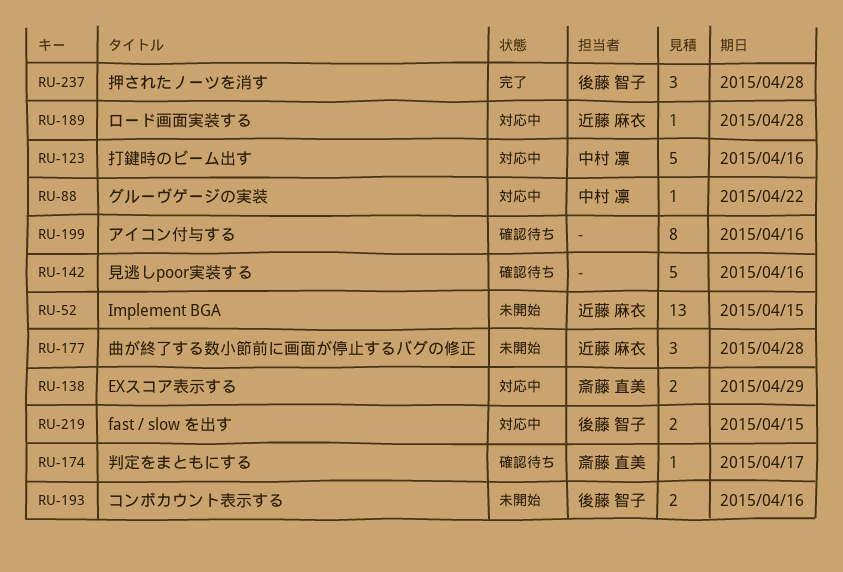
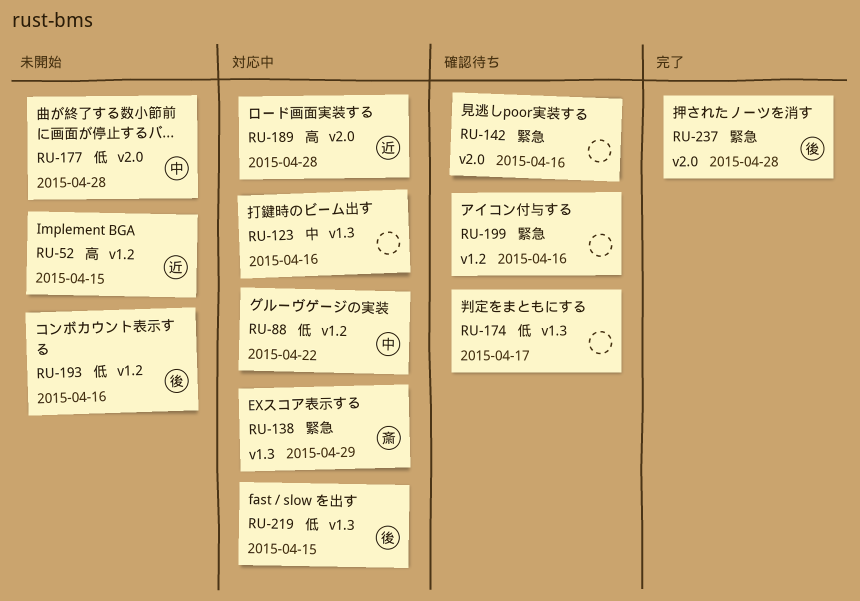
RU-123, owner: 中村 凛 -> none
RU-174, owner: 斎藤 直美 -> none
RU-177, owner: 近藤 麻衣 -> 中村 凛

